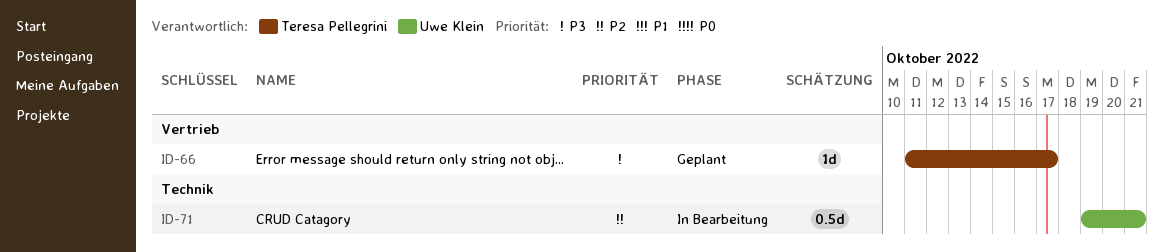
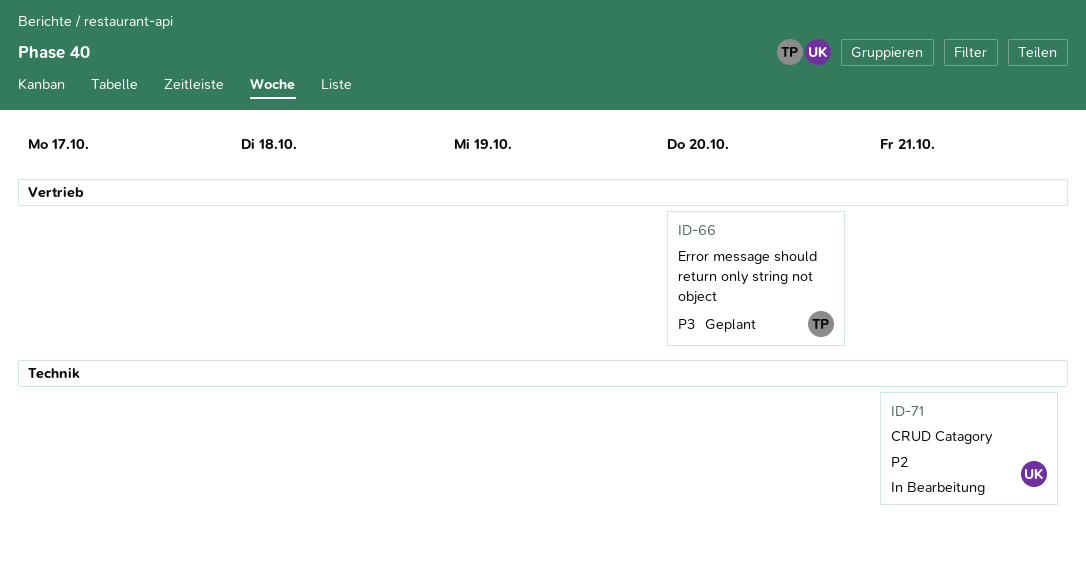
ID-66, due: Oct 17 -> Oct 20

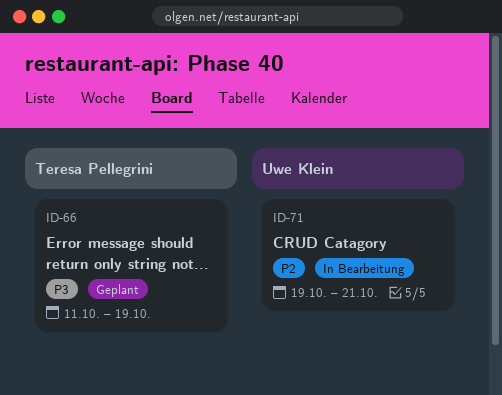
ID-66, due: Oct 20 -> Oct 19

